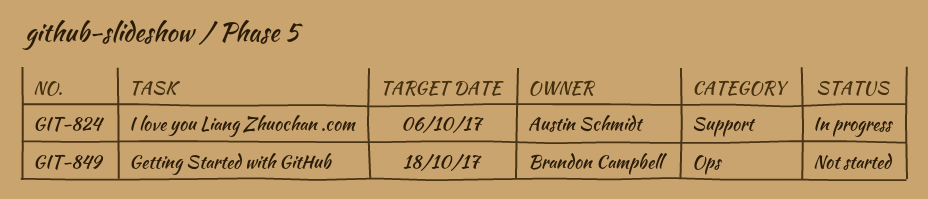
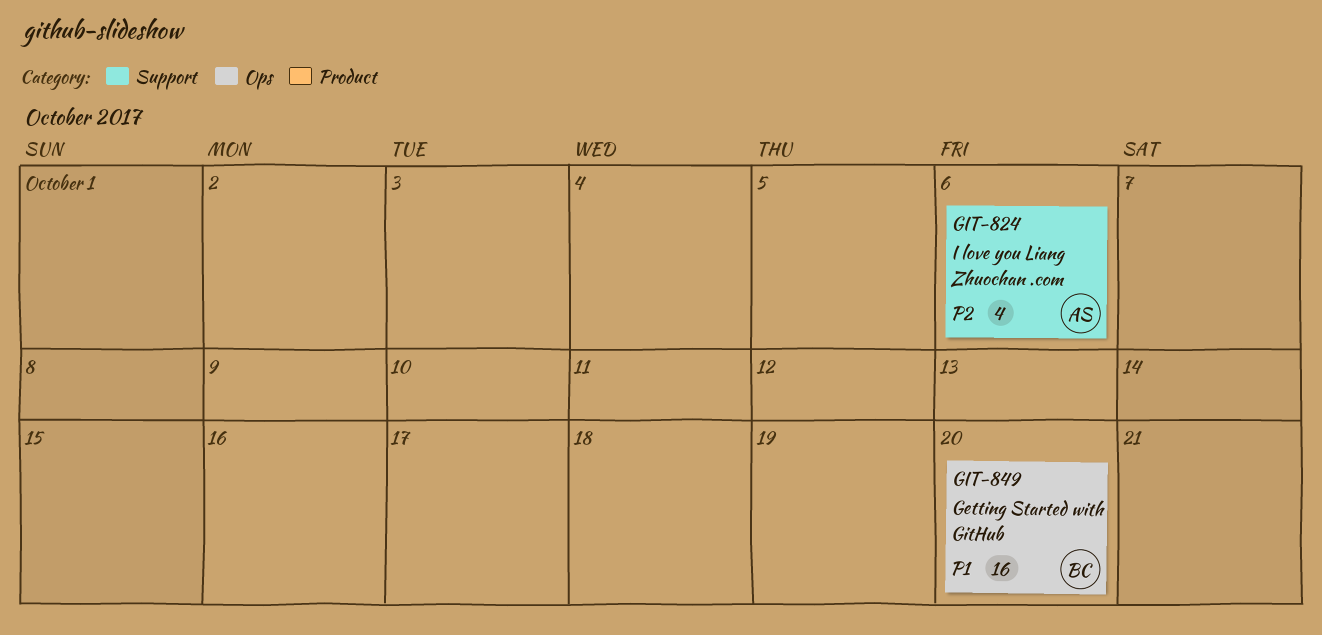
GIT-849, due: Oct 18 -> Oct 20

